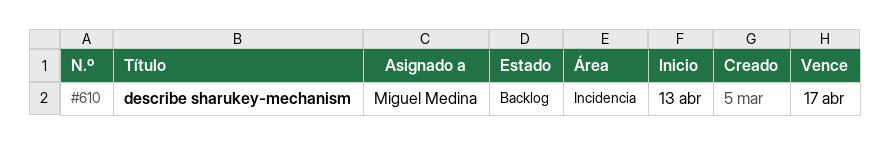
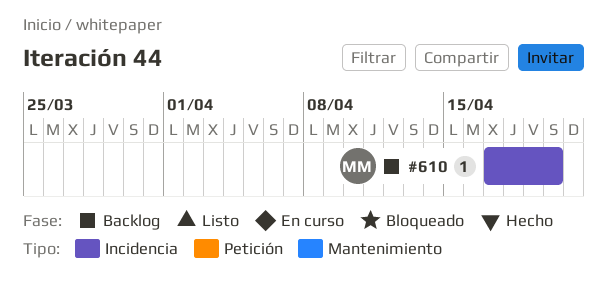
#610, start: Apr 13 -> Apr 17
#610, due: Apr 17 -> Apr 20

